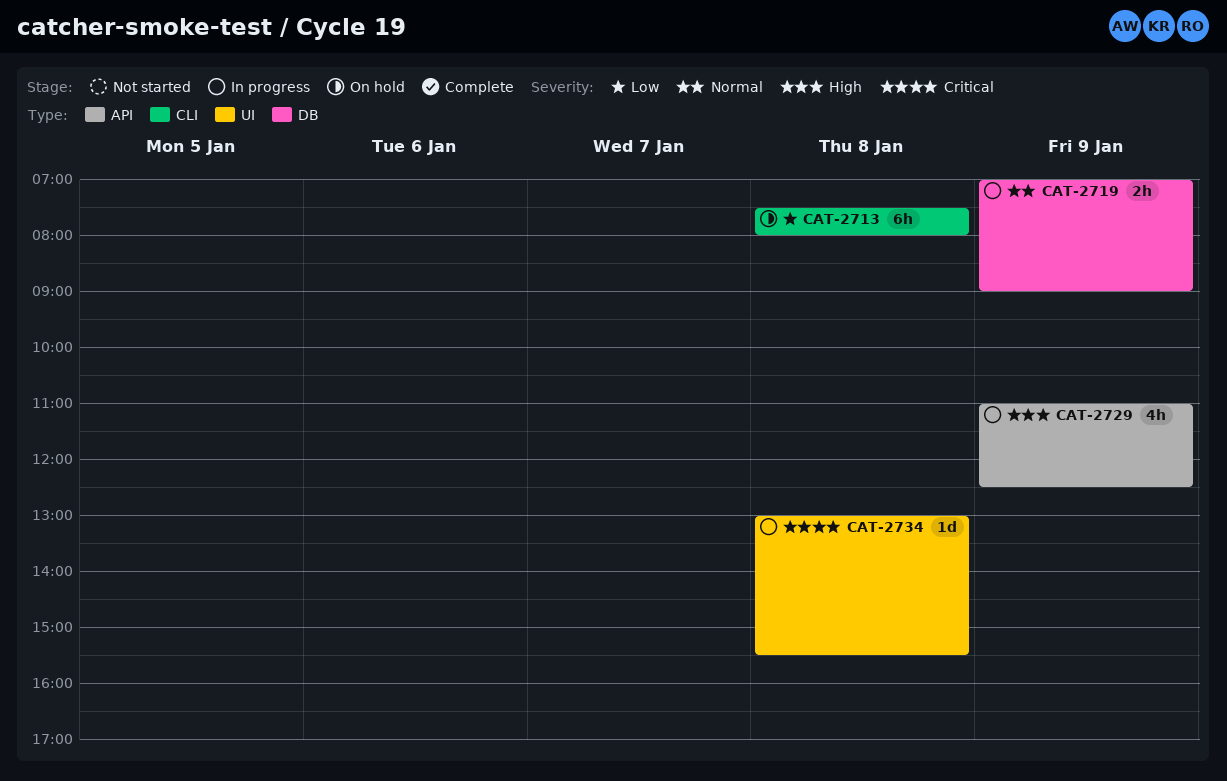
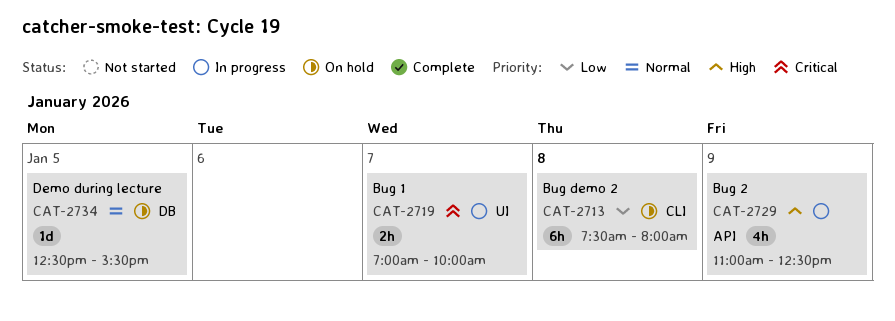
CAT-2719, priority: Normal -> Critical
CAT-2719, label: DB -> UI
CAT-2719, day: Jan 9 -> Jan 7
CAT-2719, ends: 09:00 -> 10:00
CAT-2734, status: In progress -> On hold
CAT-2734, priority: Critical -> Normal
CAT-2734, label: UI -> DB
CAT-2734, day: Jan 8 -> Jan 5
CAT-2734, begins: 13:00 -> 12:30

